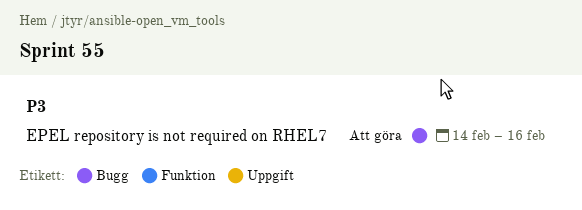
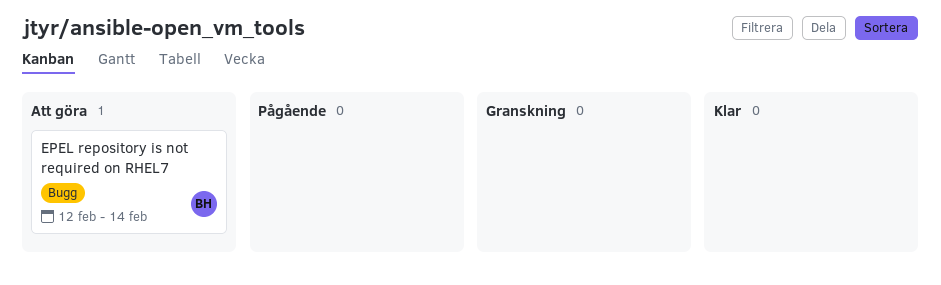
EPEL repository is not required on RHEL7, start: Feb 14 -> Feb 12
EPEL repository is not required on RHEL7, due: Feb 16 -> Feb 14

